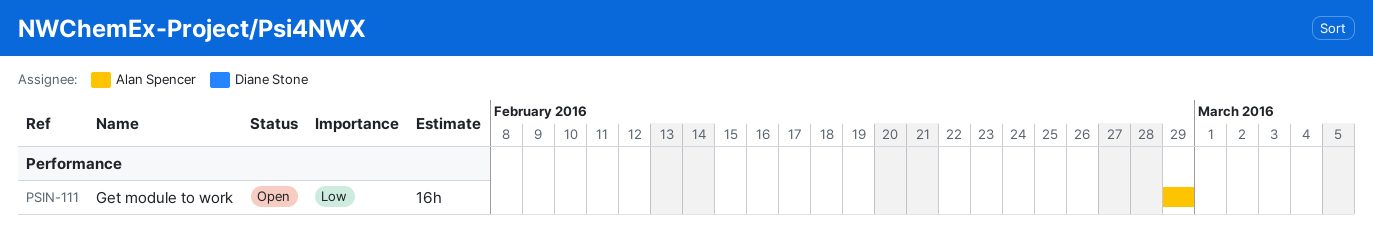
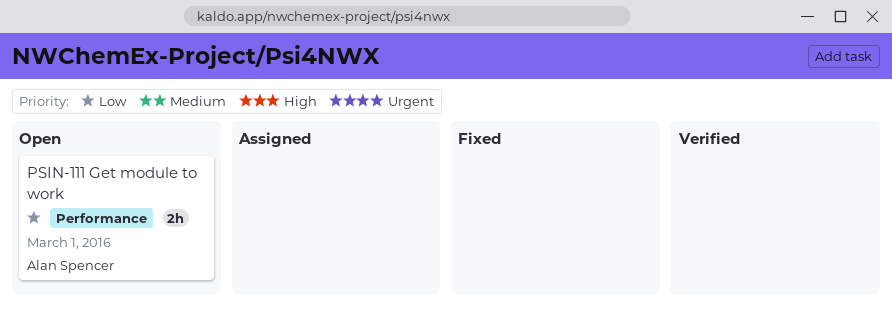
PSIN-111, estimate: 16h -> 2h
PSIN-111, due: Feb 29 -> Mar 1

